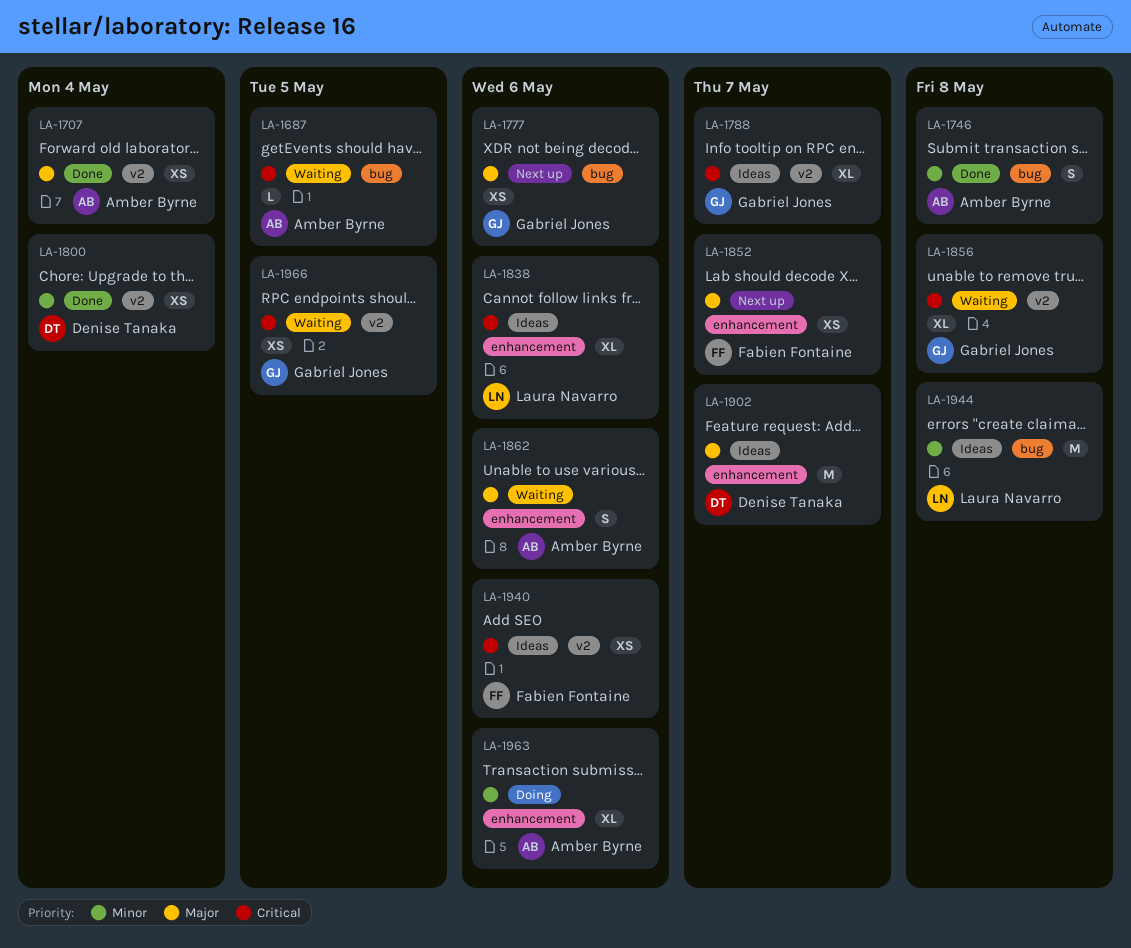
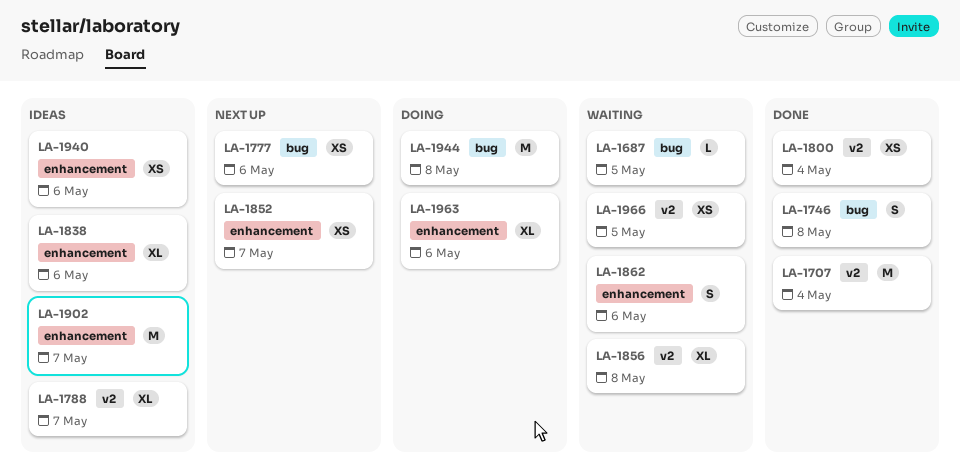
LA-1707, estimate: XS -> M
LA-1940, label: v2 -> enhancement
LA-1944, status: Ideas -> Doing

